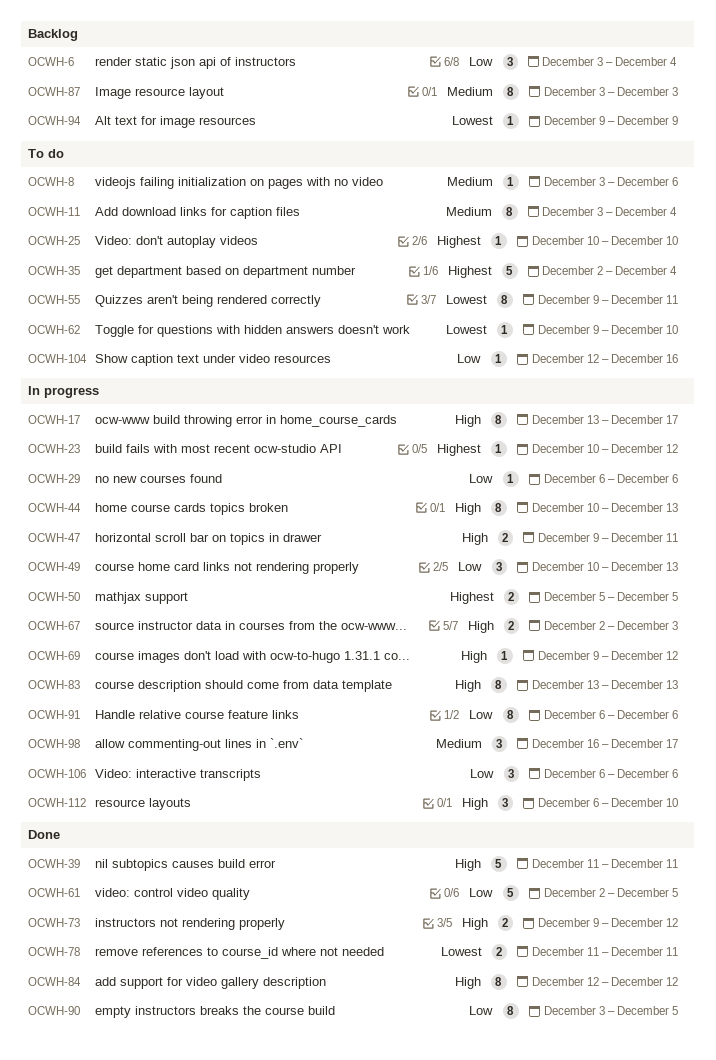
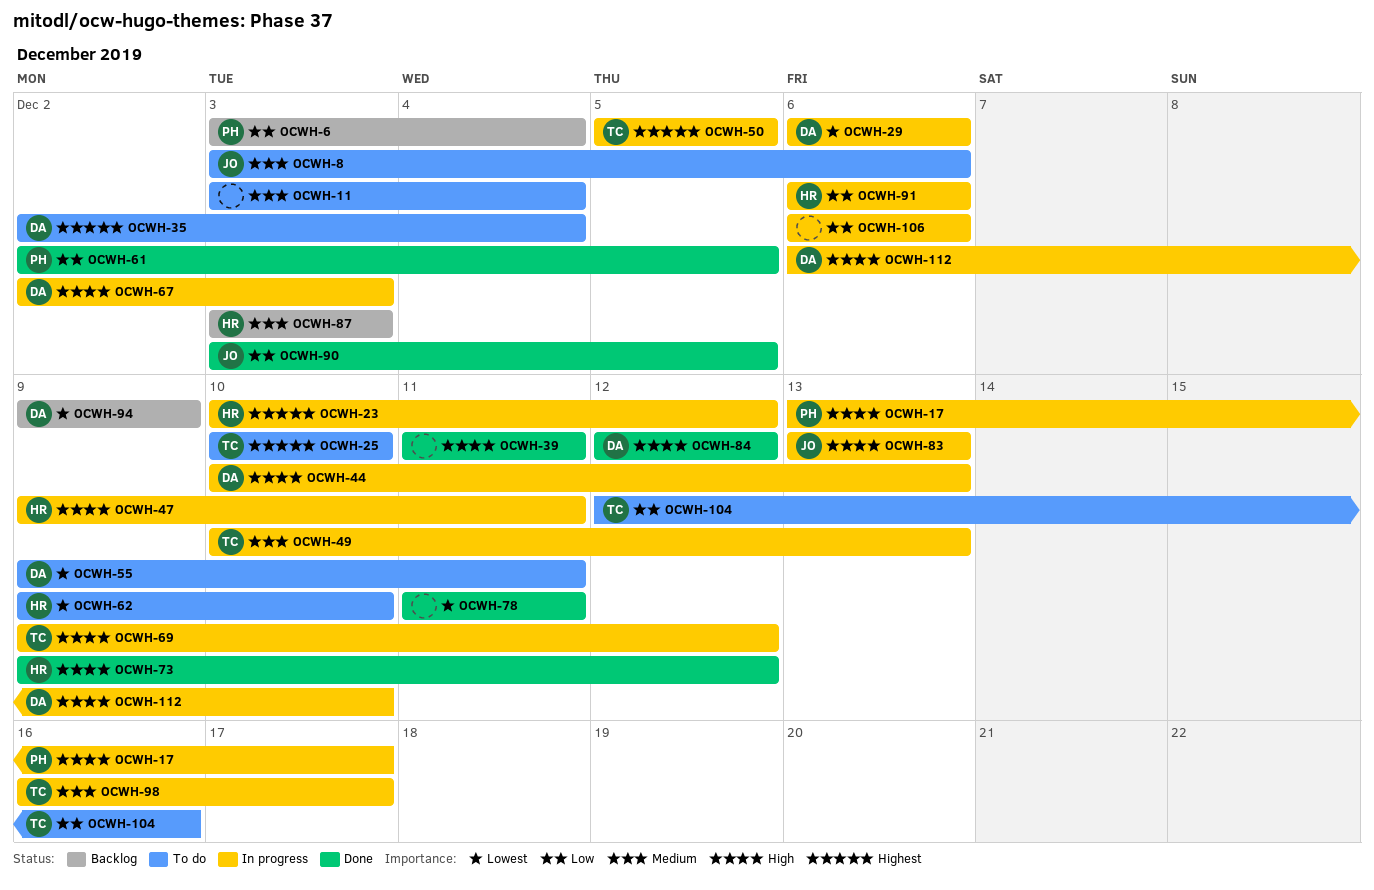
OCWH-29, priority: Low -> Lowest
OCWH-49, priority: Low -> Medium

